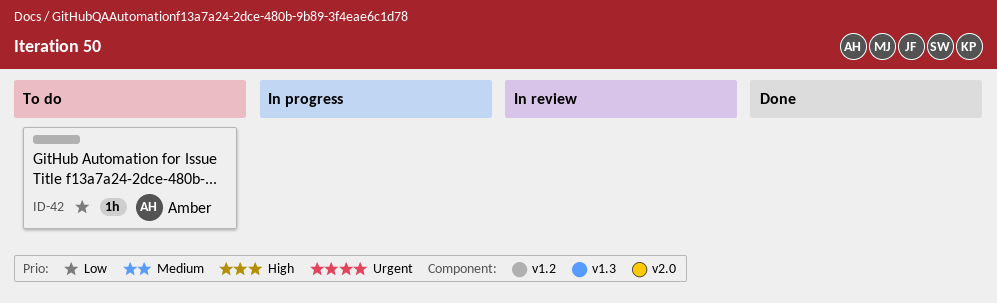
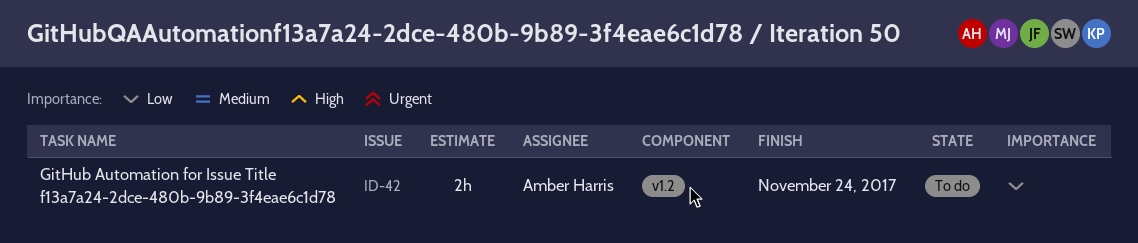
ID-42, estimate: 1h -> 2h

